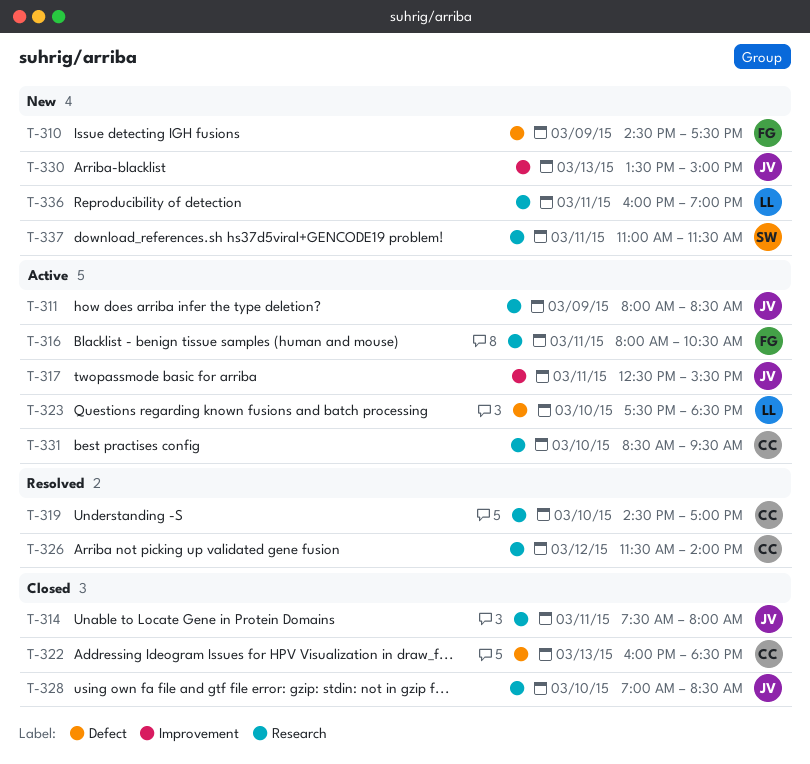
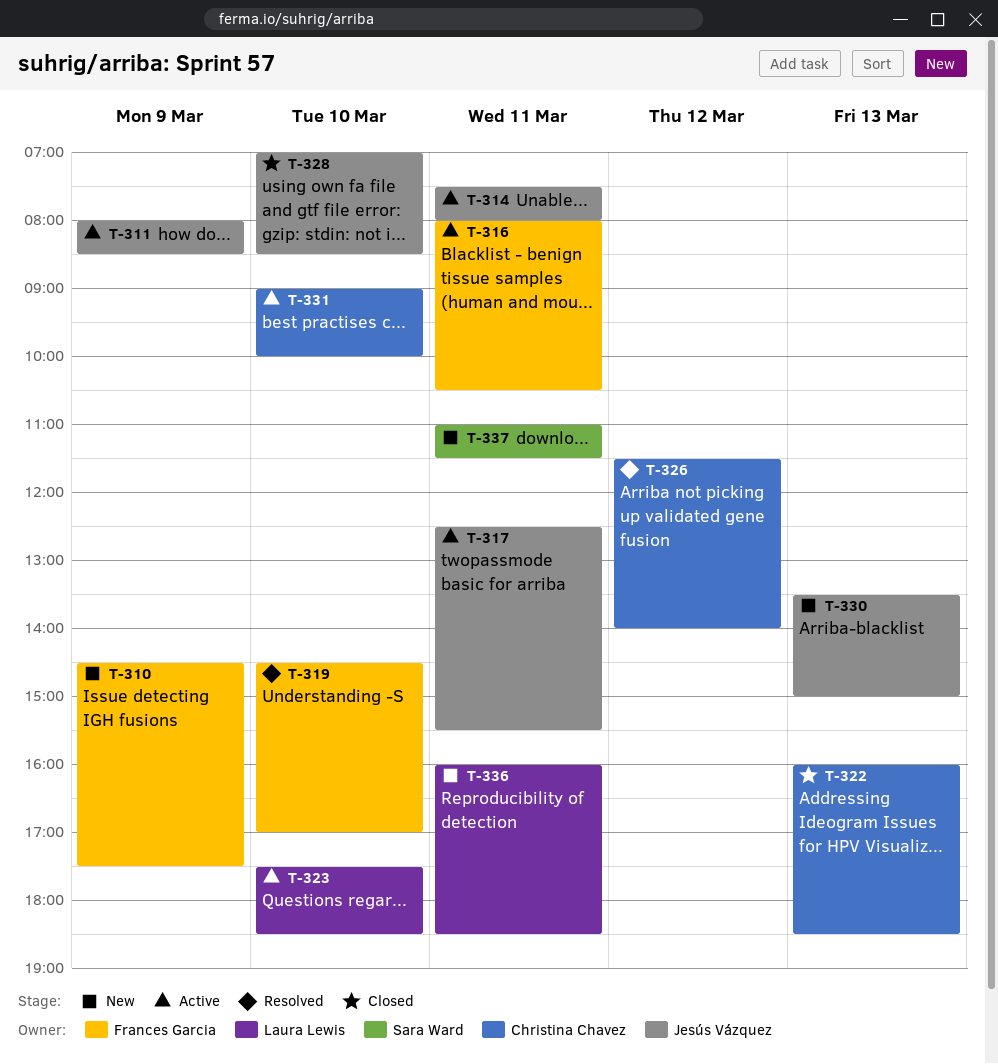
T-314, status: Closed -> Active
T-319, owner: Christina Chavez -> Frances Garcia
T-331, begins: 08:30 -> 09:00
T-331, ends: 09:30 -> 10:00
T-336, ends: 19:00 -> 18:30

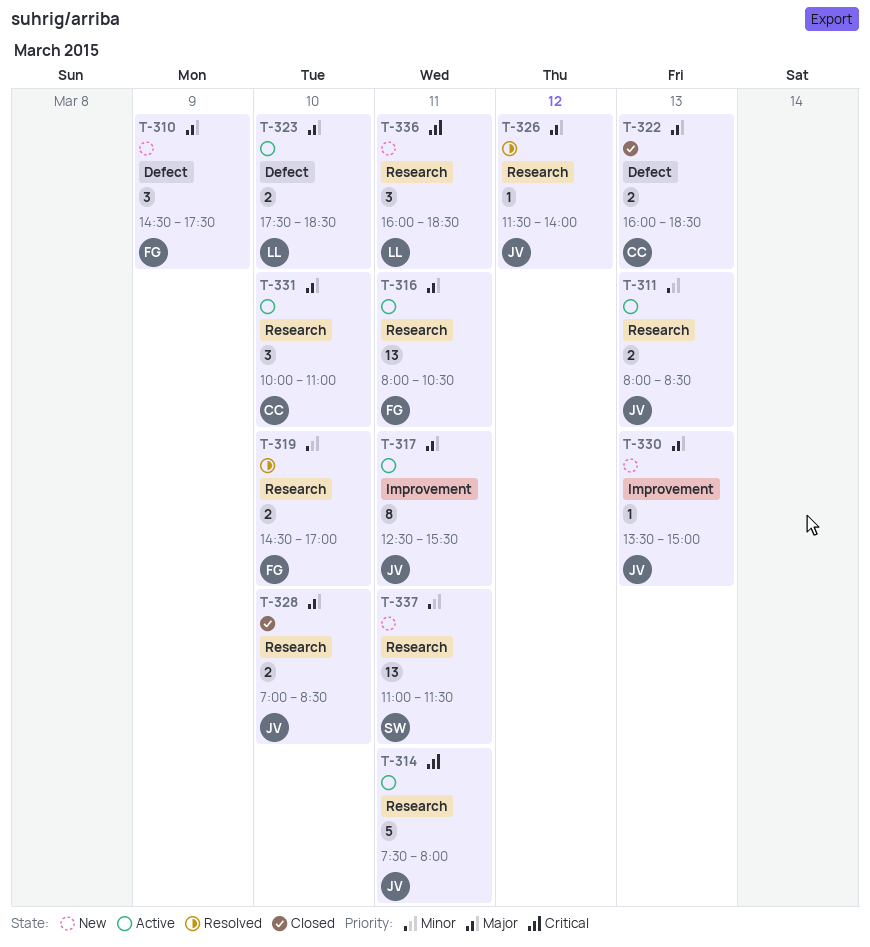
T-311, day: Mar 9 -> Mar 13
T-326, owner: Christina Chavez -> Jesús Vázquez
T-331, begins: 09:00 -> 10:00
T-331, ends: 10:00 -> 11:00

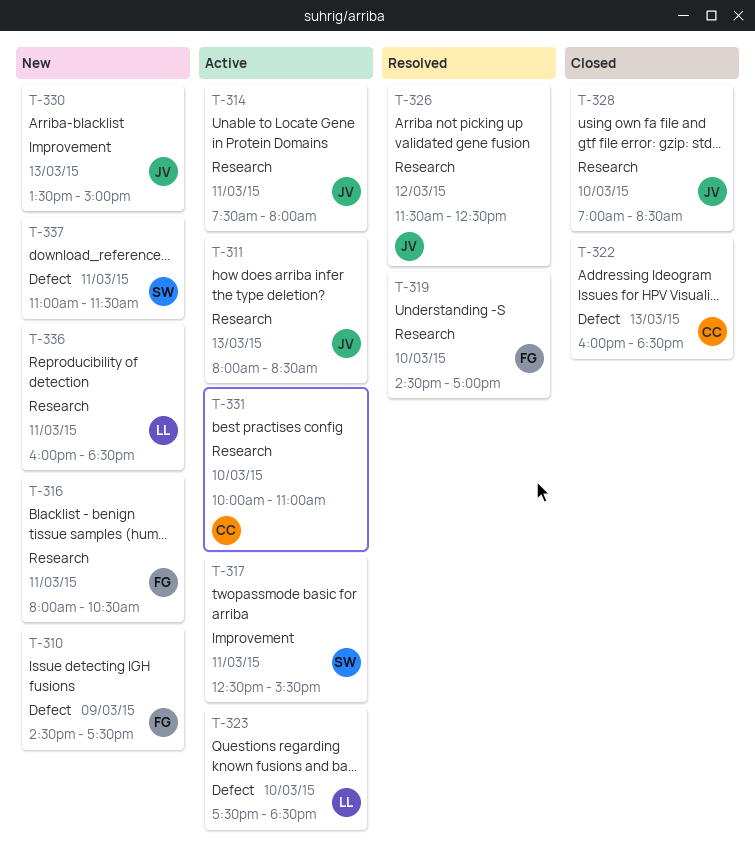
T-316, status: Active -> New
T-317, owner: JV -> SW
T-326, ends: 14:00 -> 12:30
T-337, label: Research -> Defect

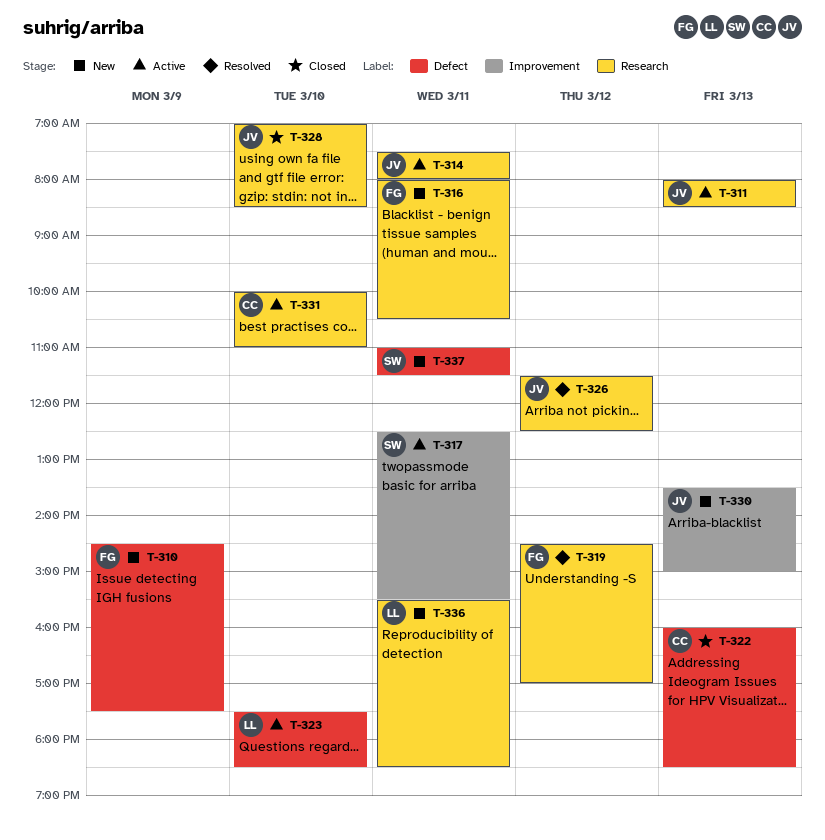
T-319, day: Mar 10 -> Mar 12
T-336, begins: 16:00 -> 15:30

